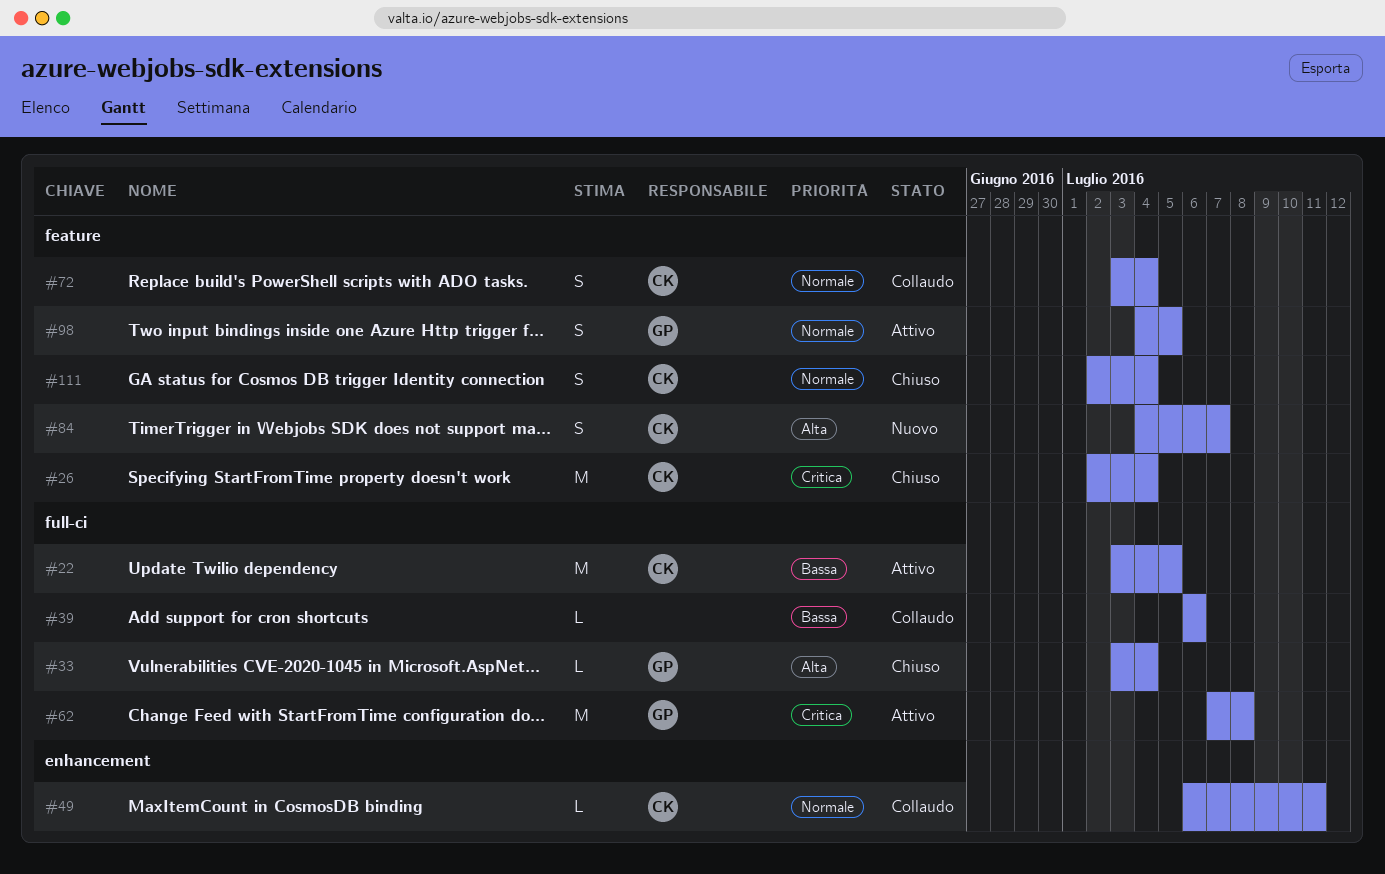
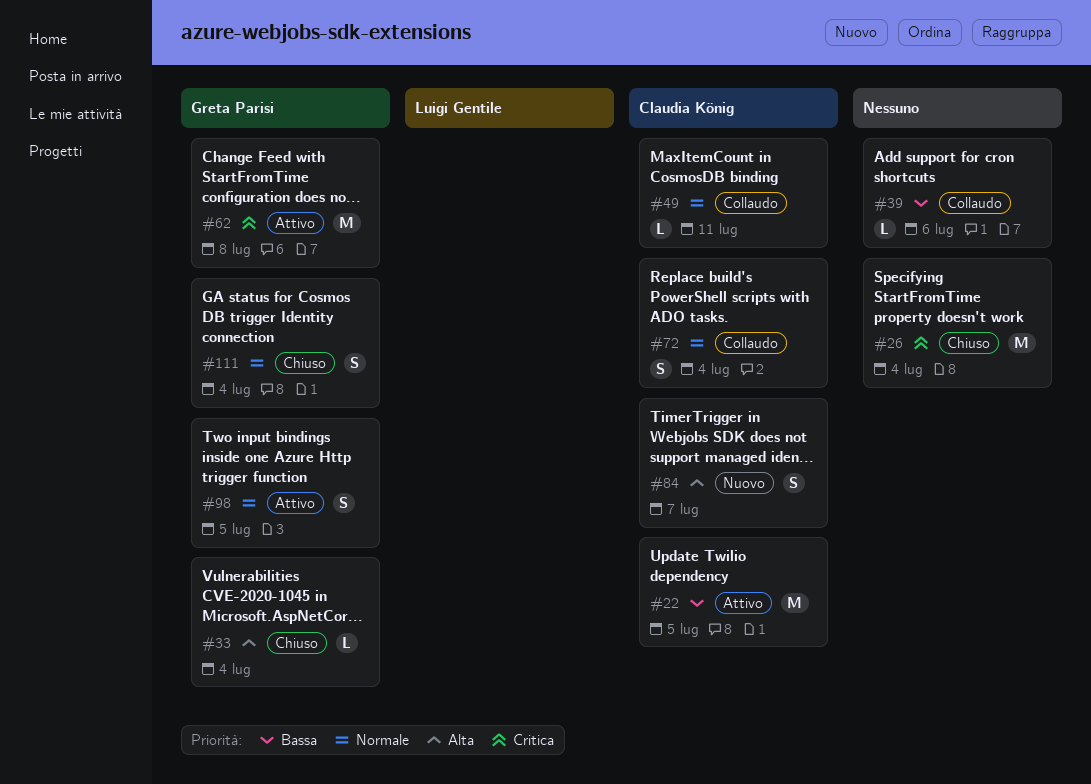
#26, owner: Claudia König -> none
#111, owner: Claudia König -> Greta Parisi

